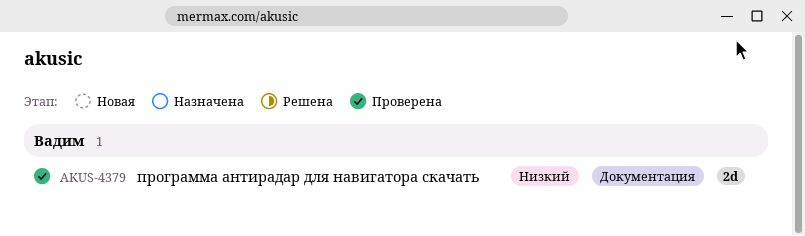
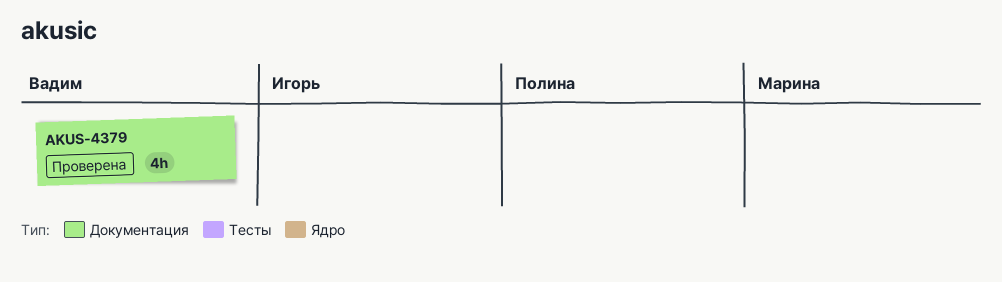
AKUS-4379, estimate: 2d -> 4h

